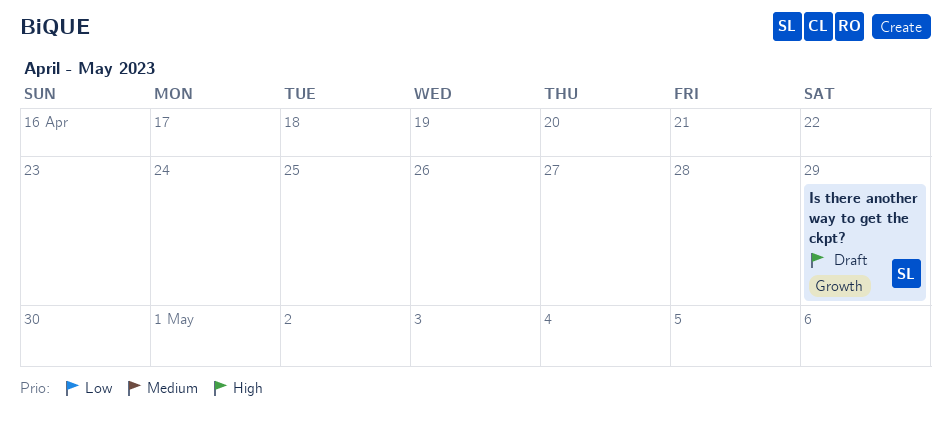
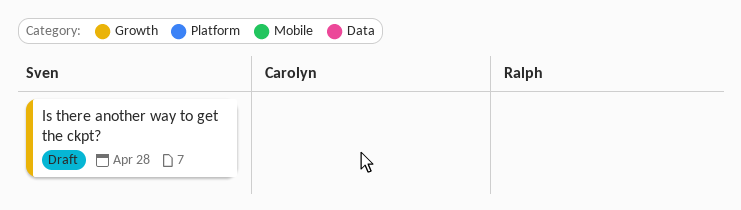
Is there another way to get the ckpt?, due: Apr 29 -> Apr 28

